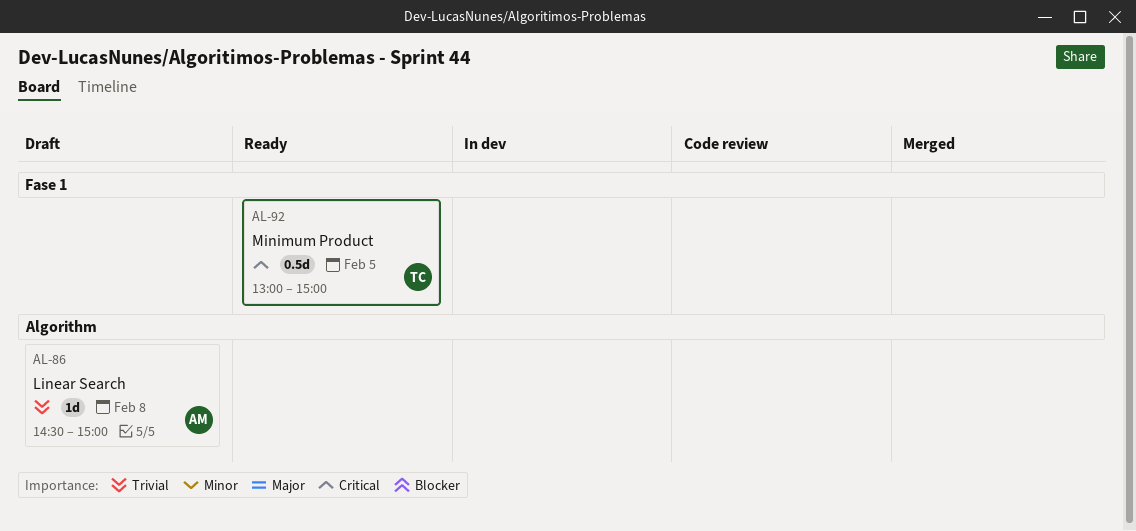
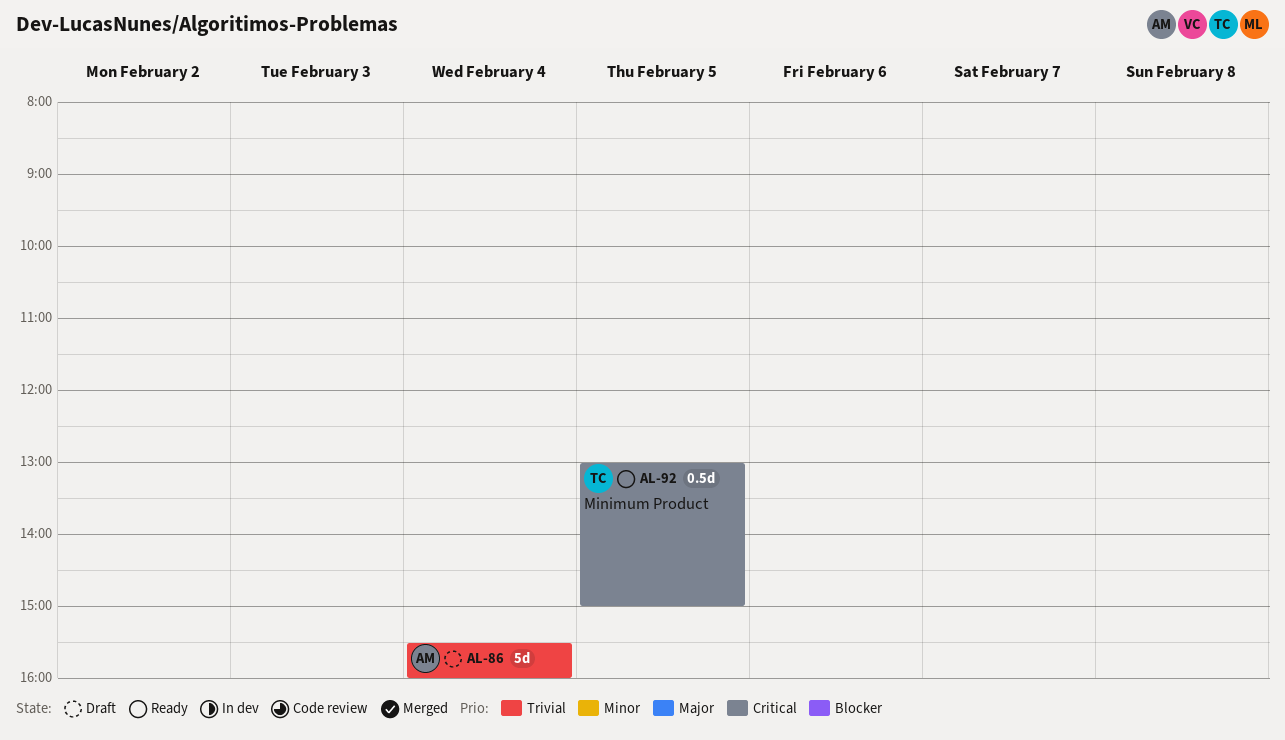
AL-86, estimate: 1d -> 5d
AL-86, day: Feb 8 -> Feb 4
AL-86, begins: 14:30 -> 15:30
AL-86, ends: 15:00 -> 16:00

